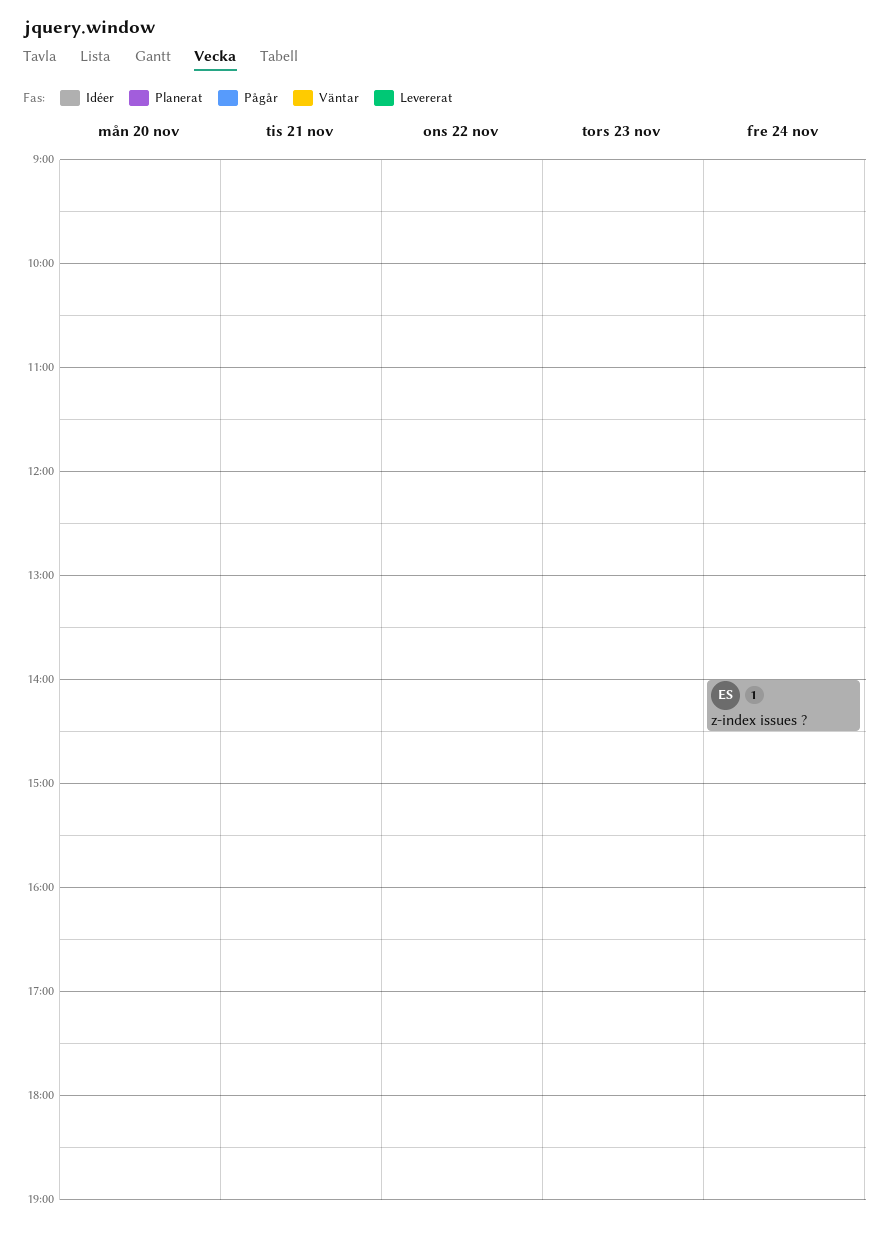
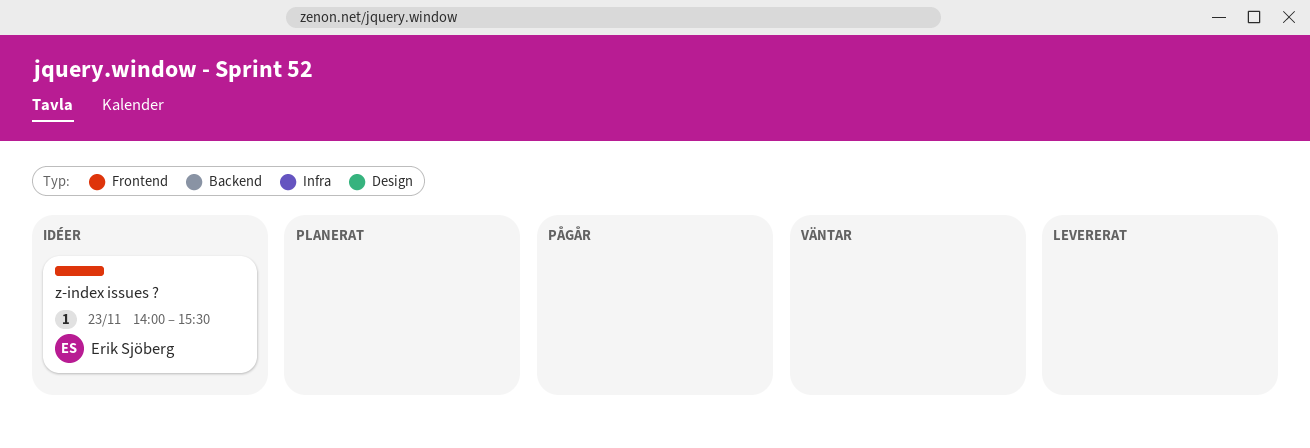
z-index issues ?, day: Nov 24 -> Nov 23
z-index issues ?, ends: 14:30 -> 15:30

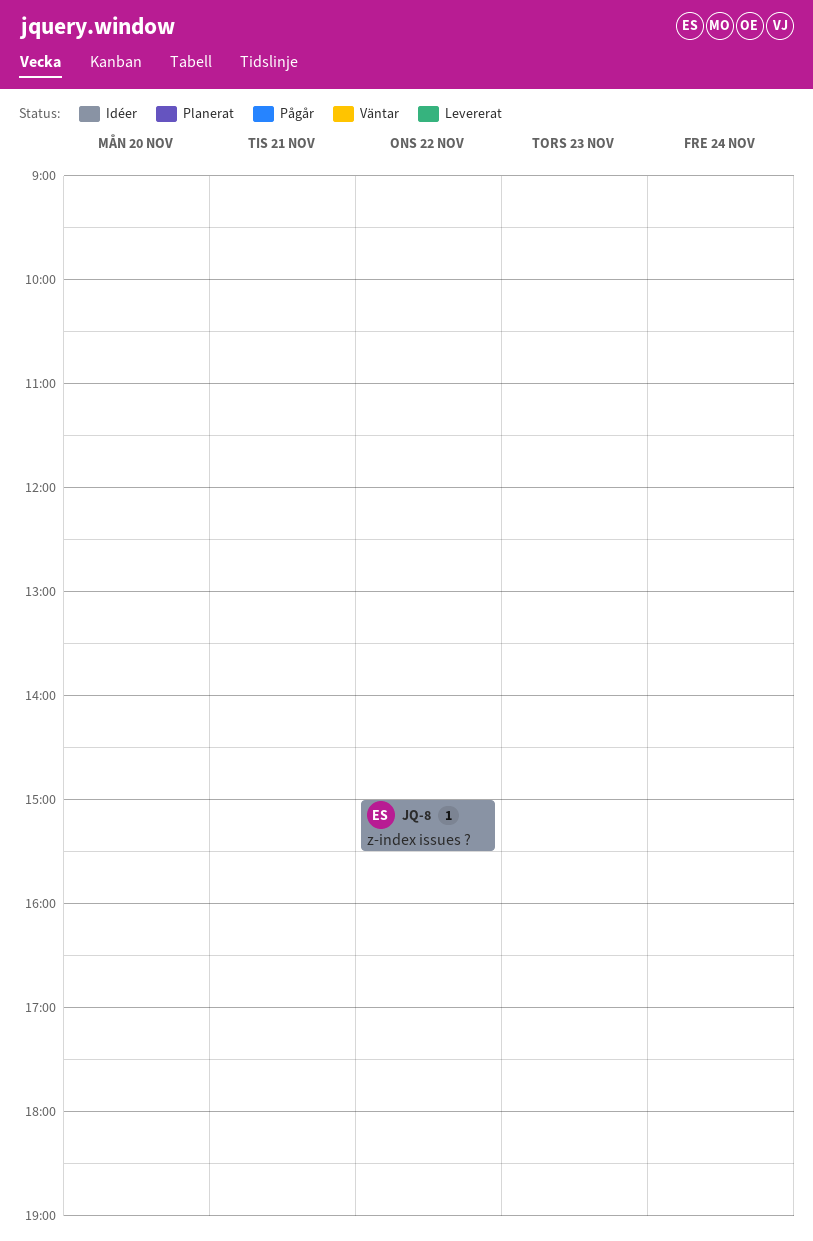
z-index issues ?, day: Nov 23 -> Nov 22
z-index issues ?, begins: 14:00 -> 15:00

